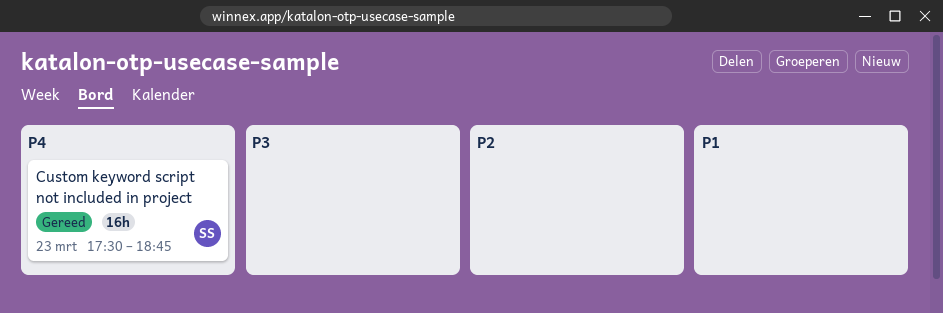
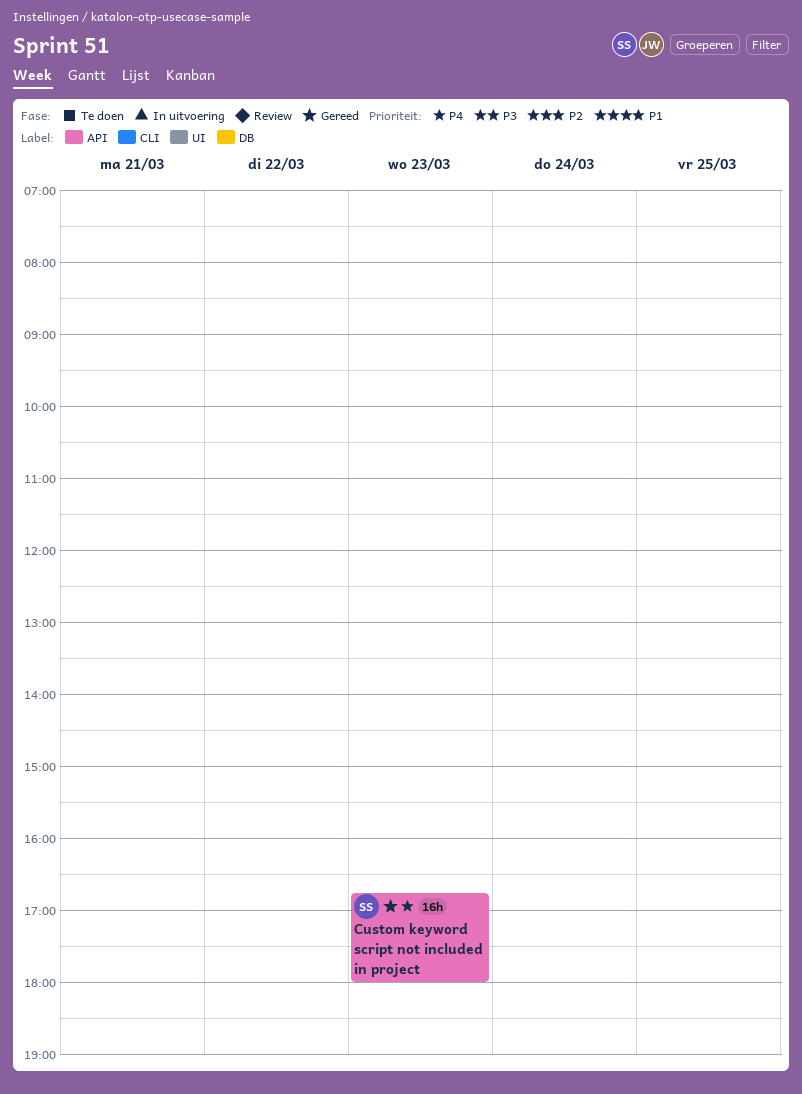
Custom keyword script not included in project, begins: 17:30 -> 16:45
Custom keyword script not included in project, ends: 18:45 -> 18:00

